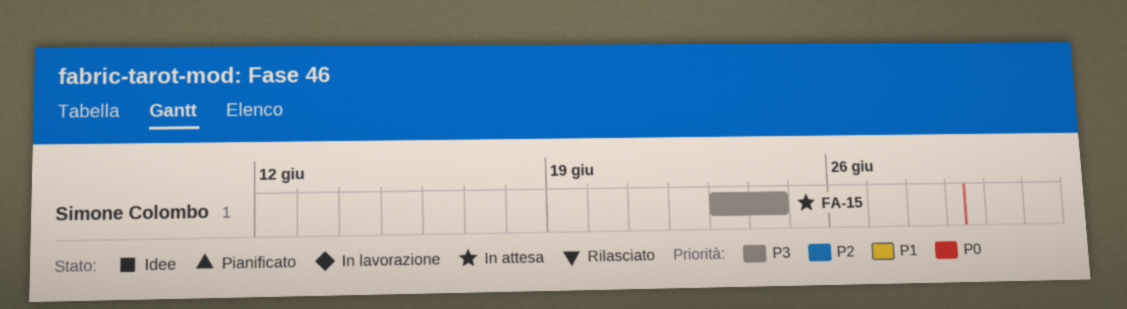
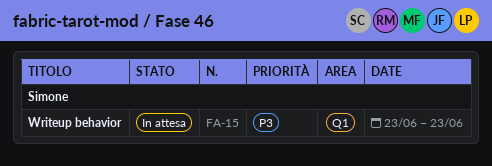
FA-15, due: Jun 24 -> Jun 23

